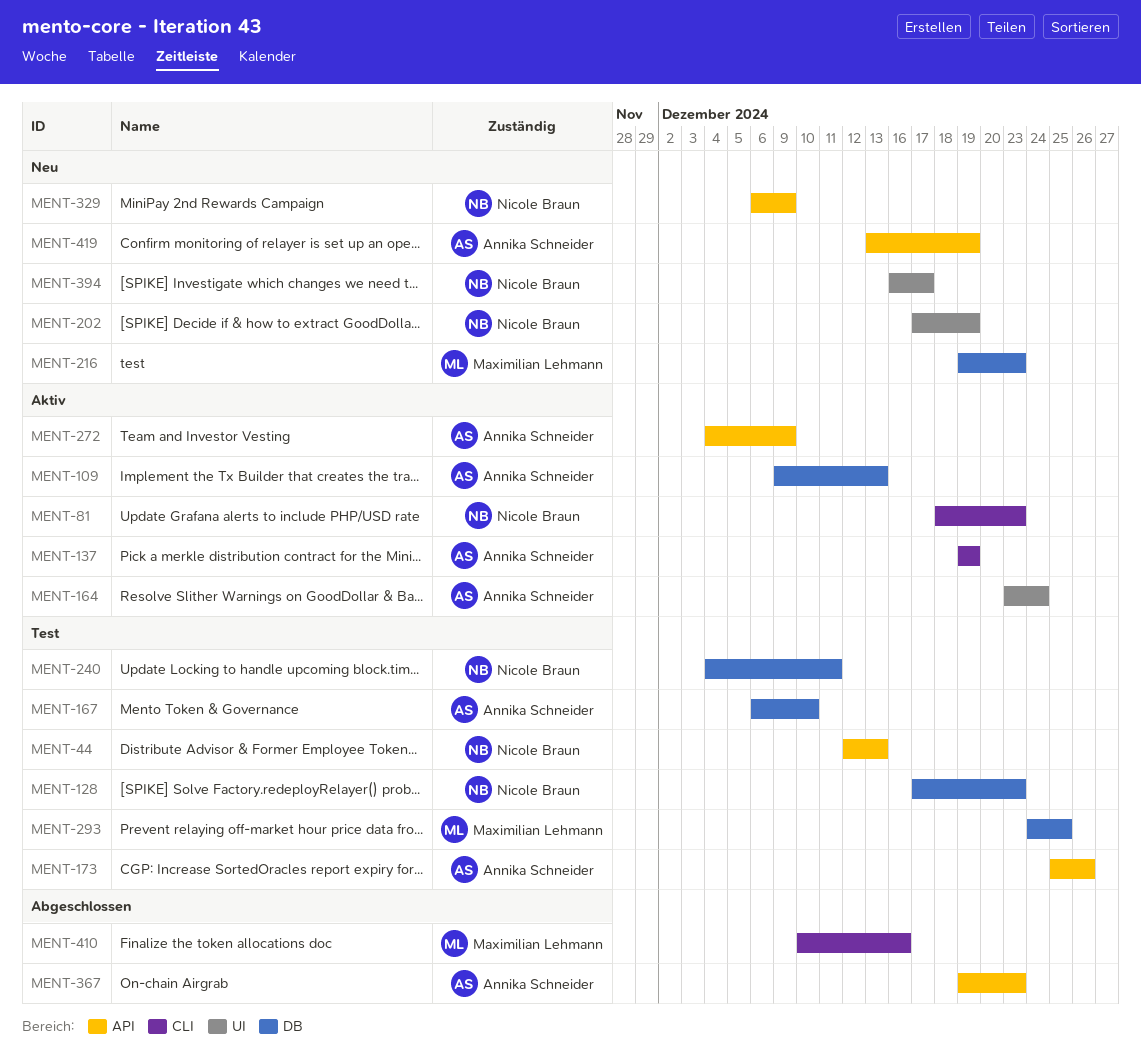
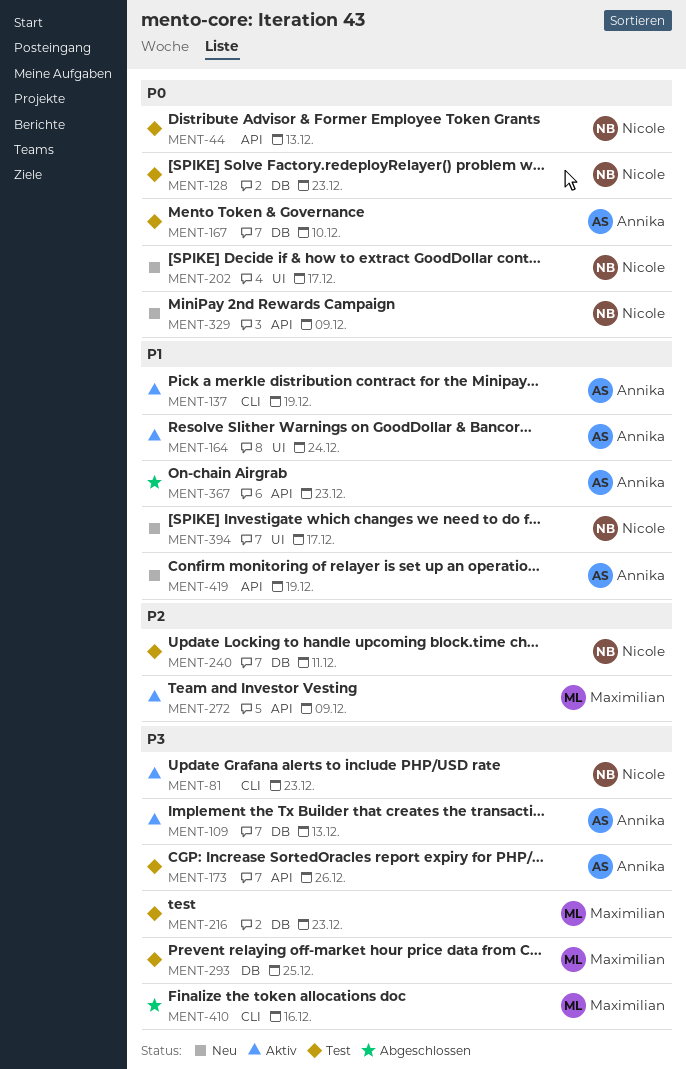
MENT-202, due: Dec 19 -> Dec 17
MENT-216, status: Neu -> Test
MENT-272, owner: Annika Schneider -> Maximilian Lehmann

